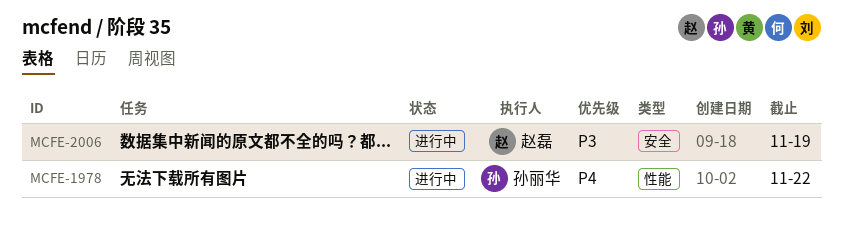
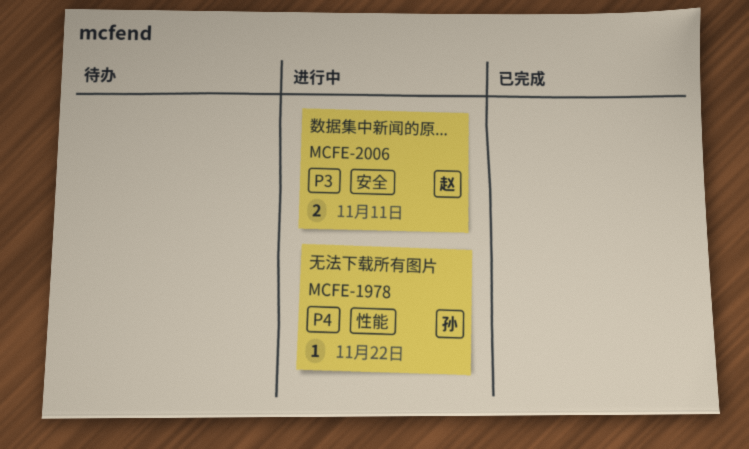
MCFE-2006, due: Nov 19 -> Nov 11

